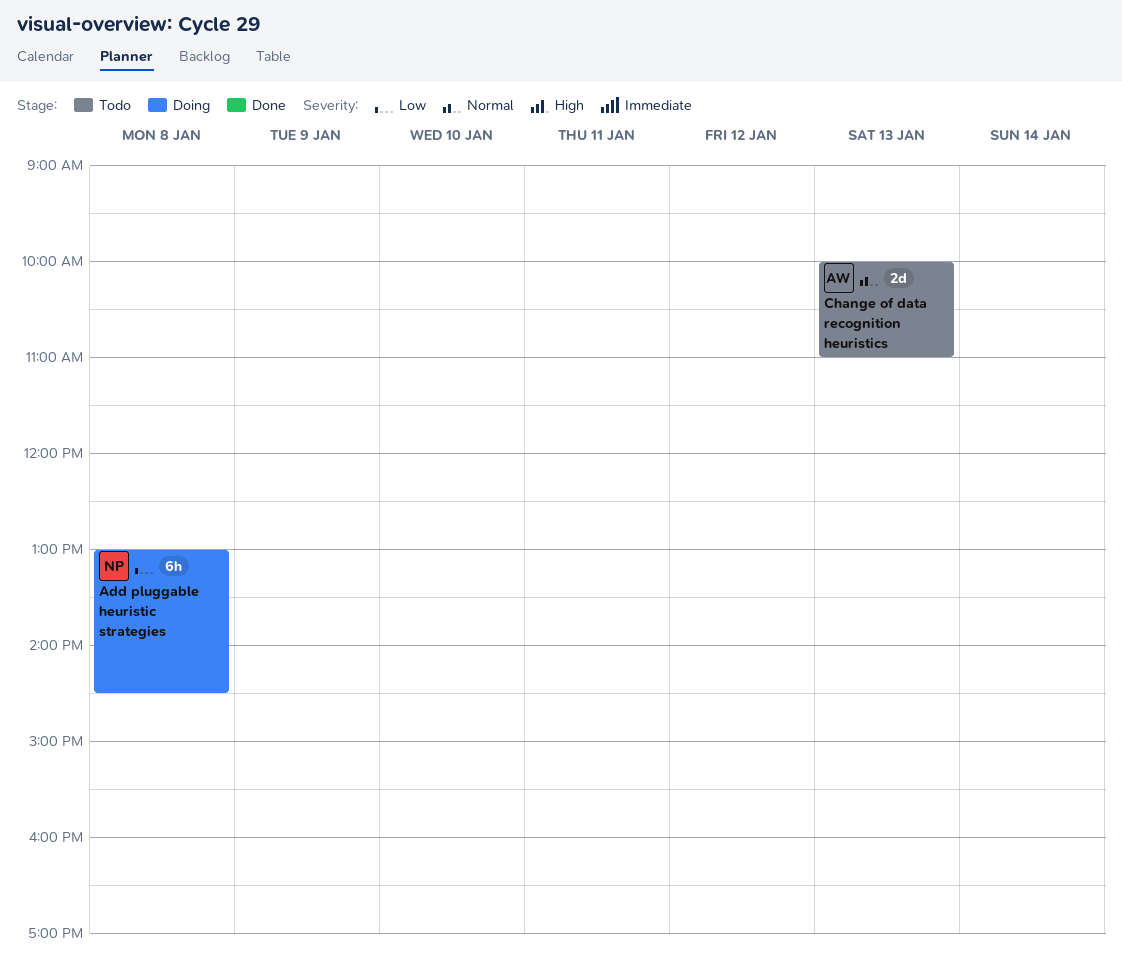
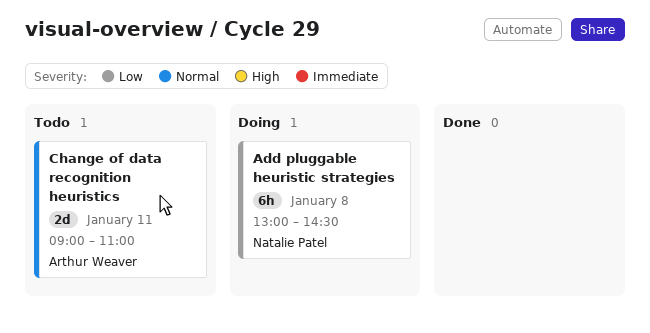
Change of data recognition heuristics, day: Jan 13 -> Jan 11
Change of data recognition heuristics, begins: 10:00 -> 09:00

